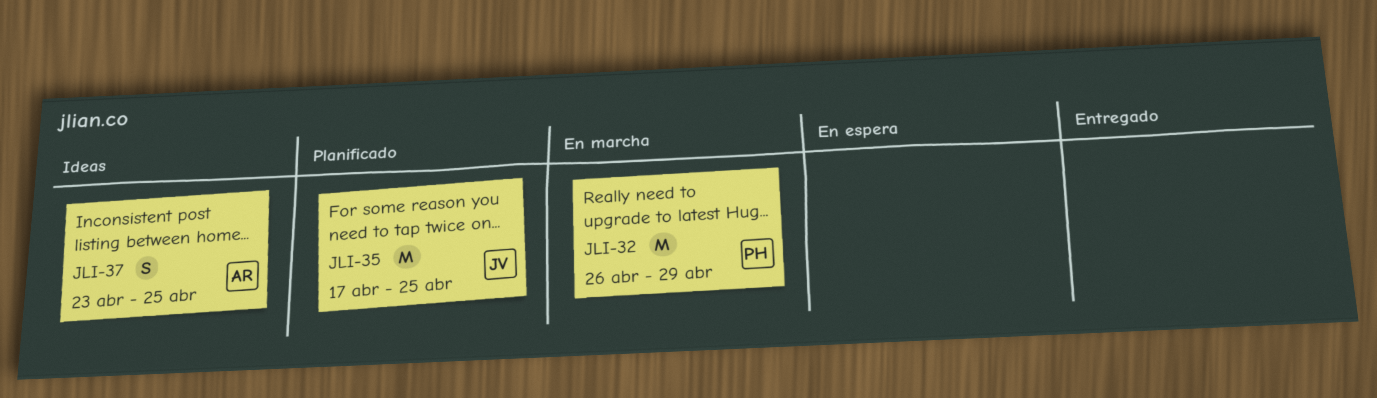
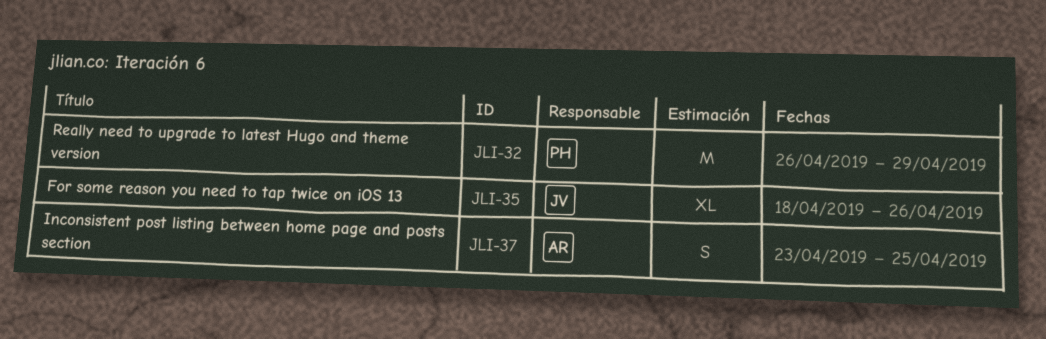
JLI-35, estimate: M -> XL
JLI-35, start: Apr 17 -> Apr 18
JLI-35, due: Apr 25 -> Apr 26

